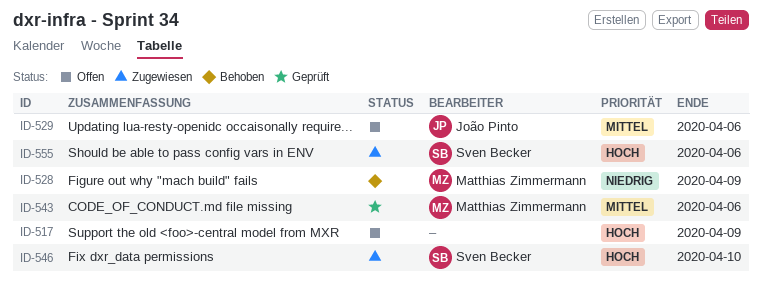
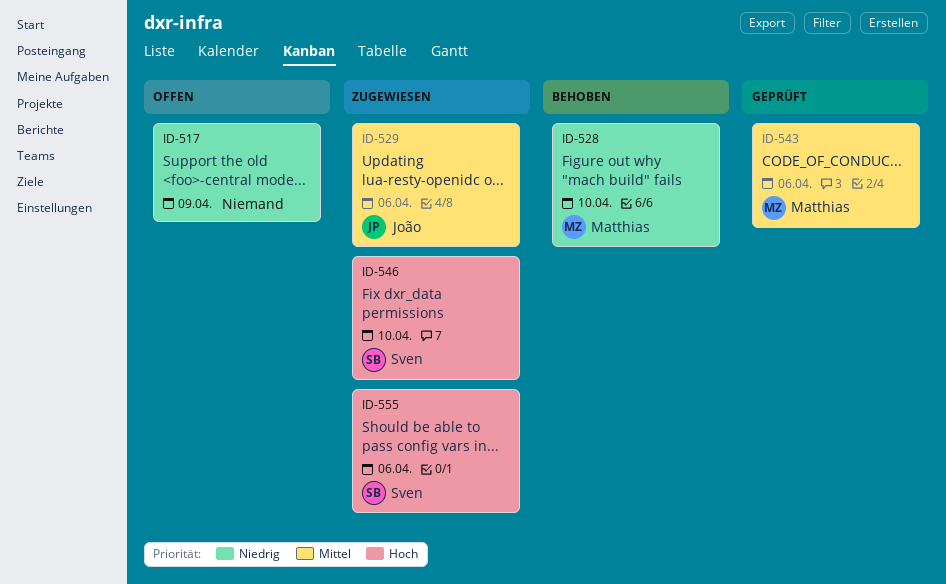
ID-517, priority: Hoch -> Niedrig
ID-528, due: Apr 9 -> Apr 10
ID-529, status: Offen -> Zugewiesen

